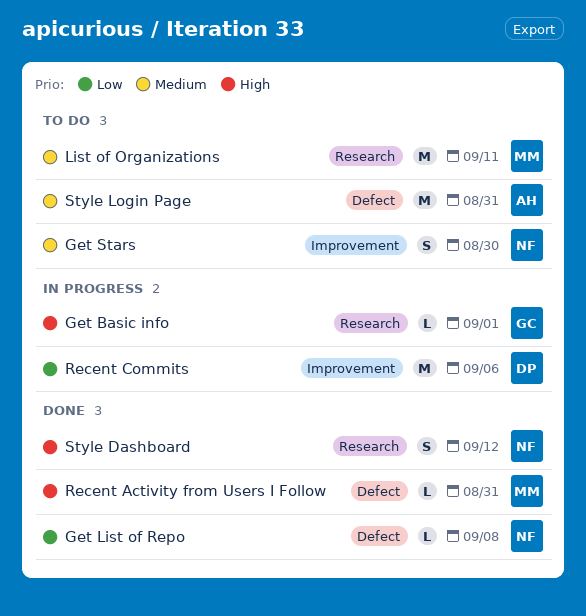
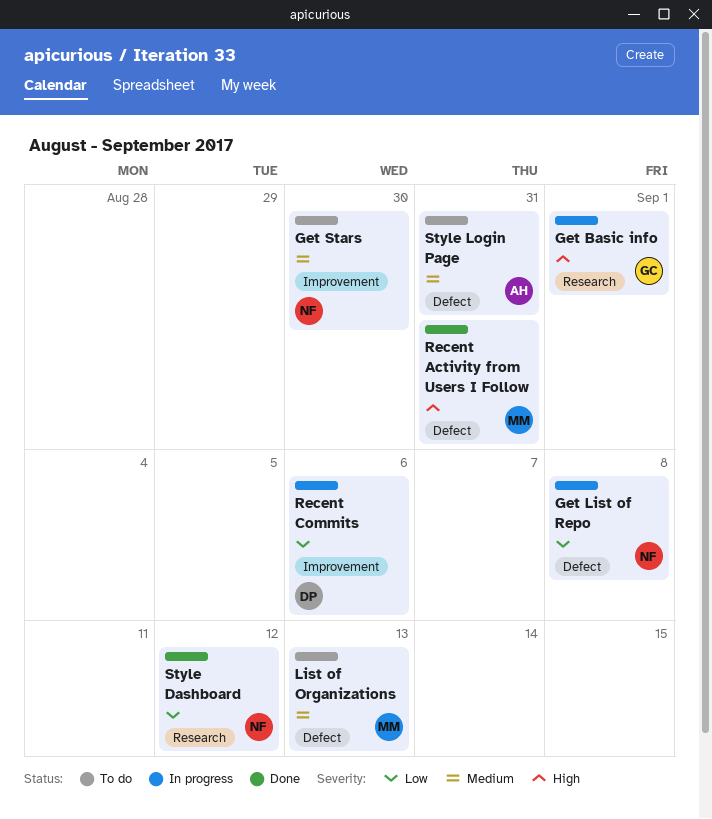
Get List of Repo, status: Done -> In progress
List of Organizations, label: Research -> Defect
List of Organizations, due: Sep 11 -> Sep 13
Style Dashboard, priority: High -> Low

